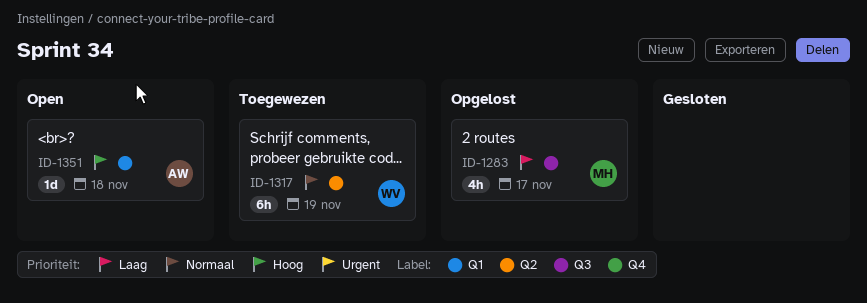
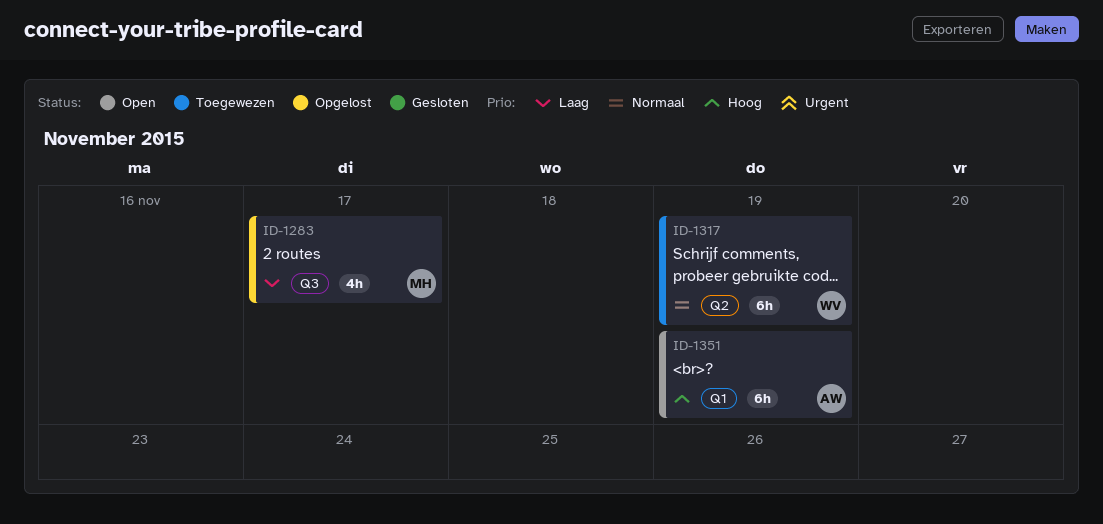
ID-1351, estimate: 1d -> 6h
ID-1351, due: Nov 18 -> Nov 19

